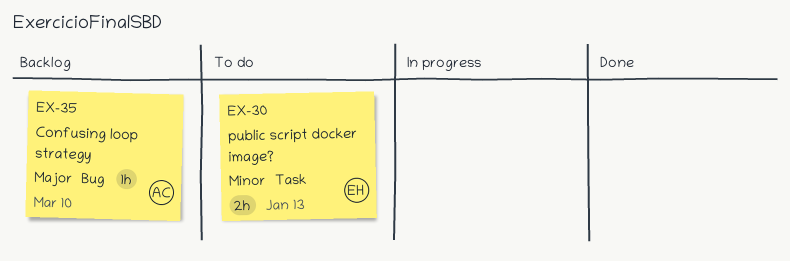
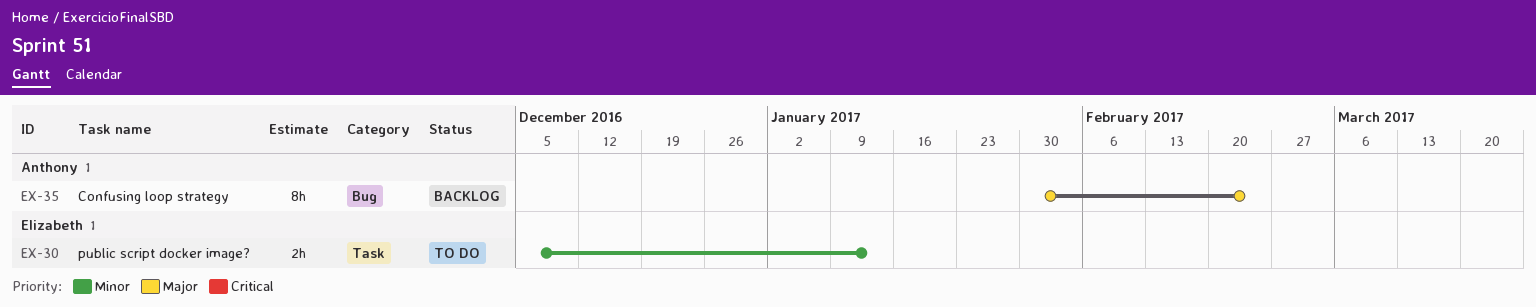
EX-35, estimate: 1h -> 8h
EX-35, due: Mar 10 -> Feb 24

